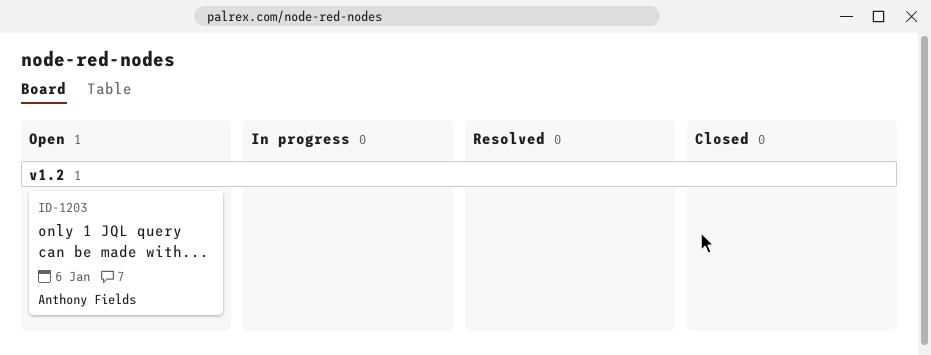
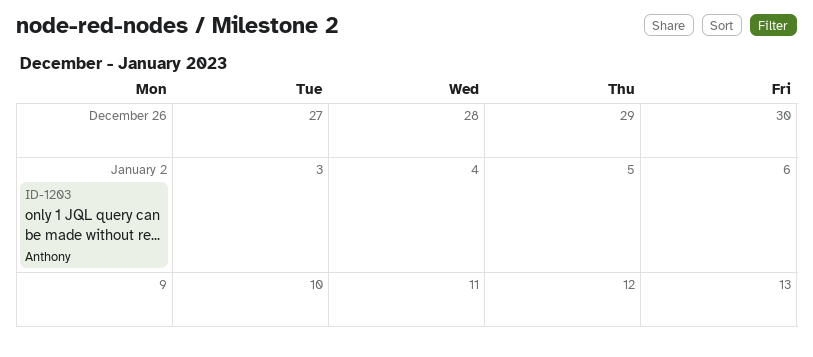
ID-1203, due: Jan 6 -> Jan 2

